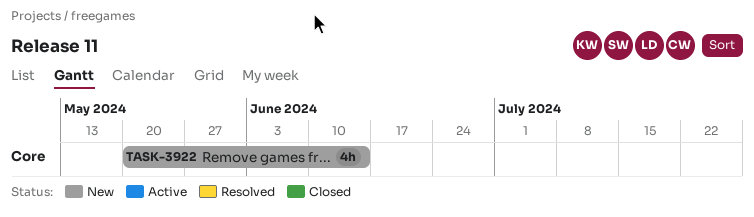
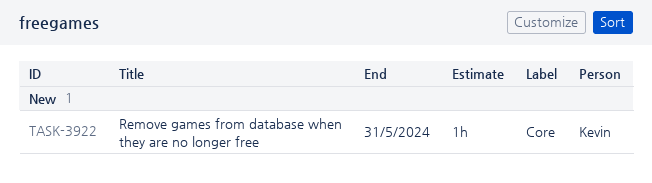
TASK-3922, estimate: 4h -> 1h
TASK-3922, due: Jun 14 -> May 31

